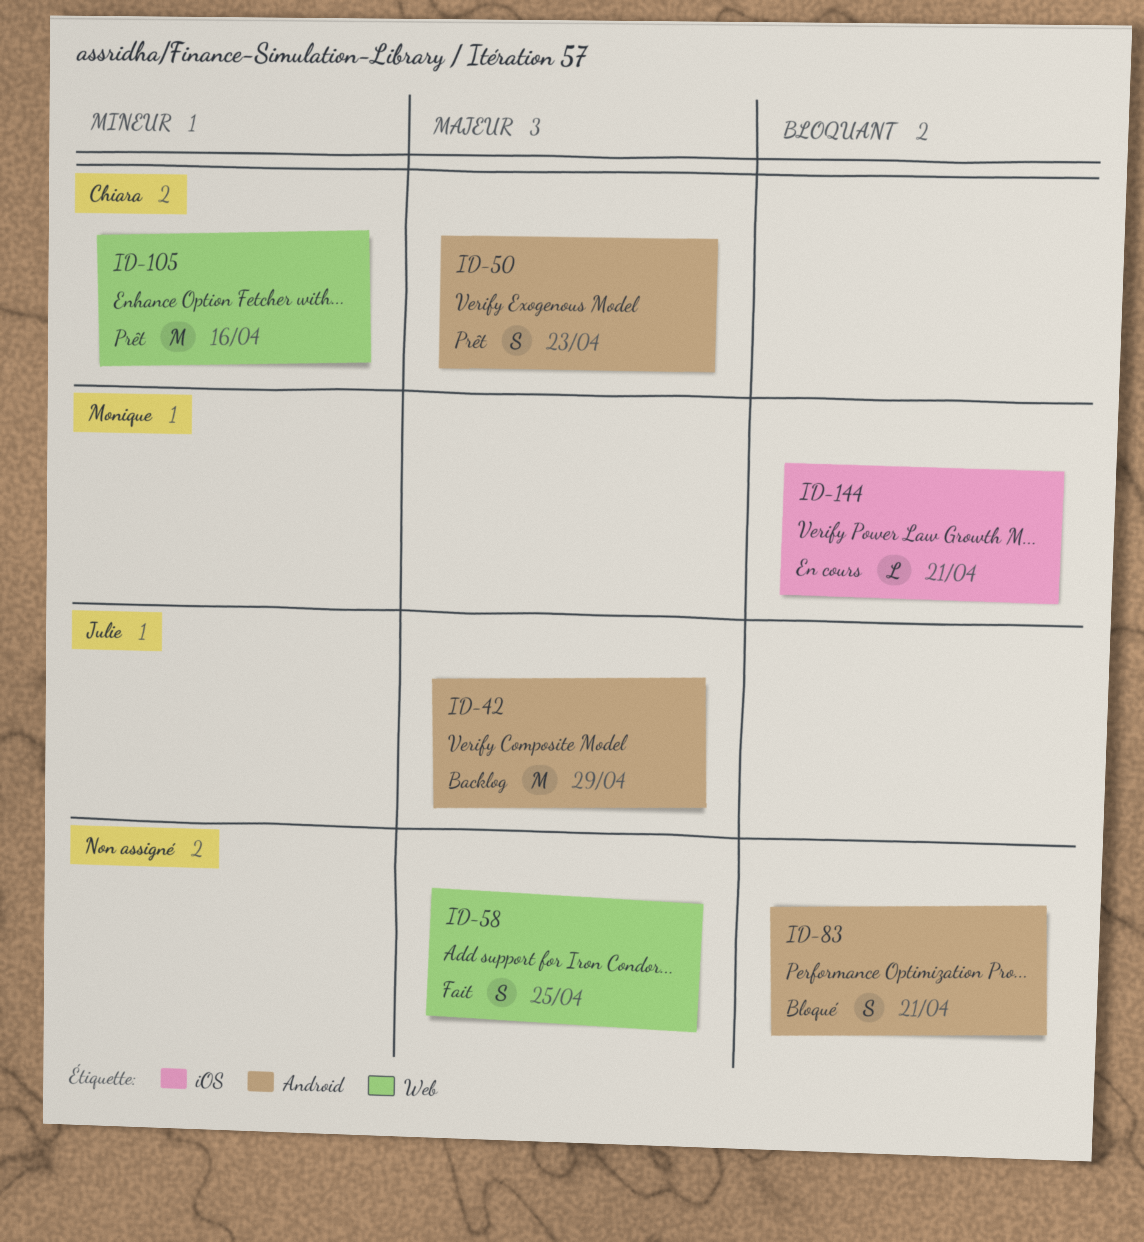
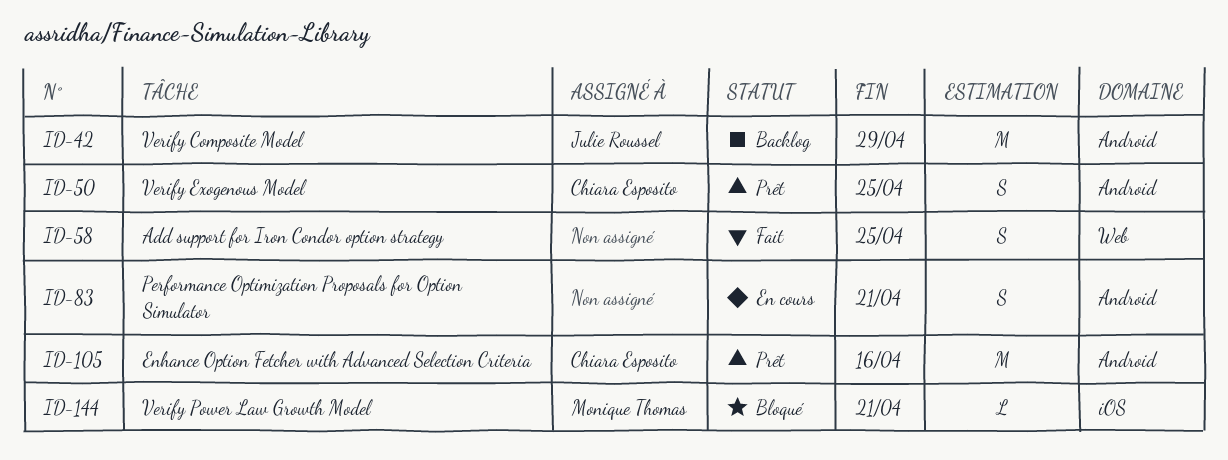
ID-50, due: Apr 23 -> Apr 25
ID-83, status: Bloqué -> En cours
ID-105, label: Web -> Android
ID-144, status: En cours -> Bloqué

